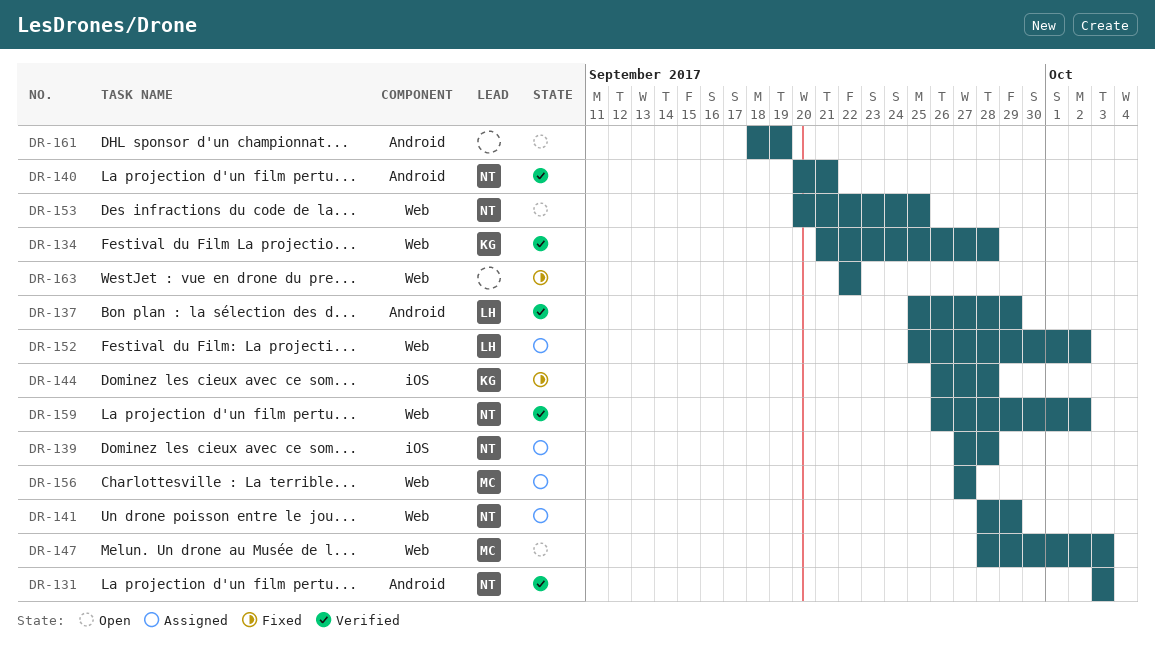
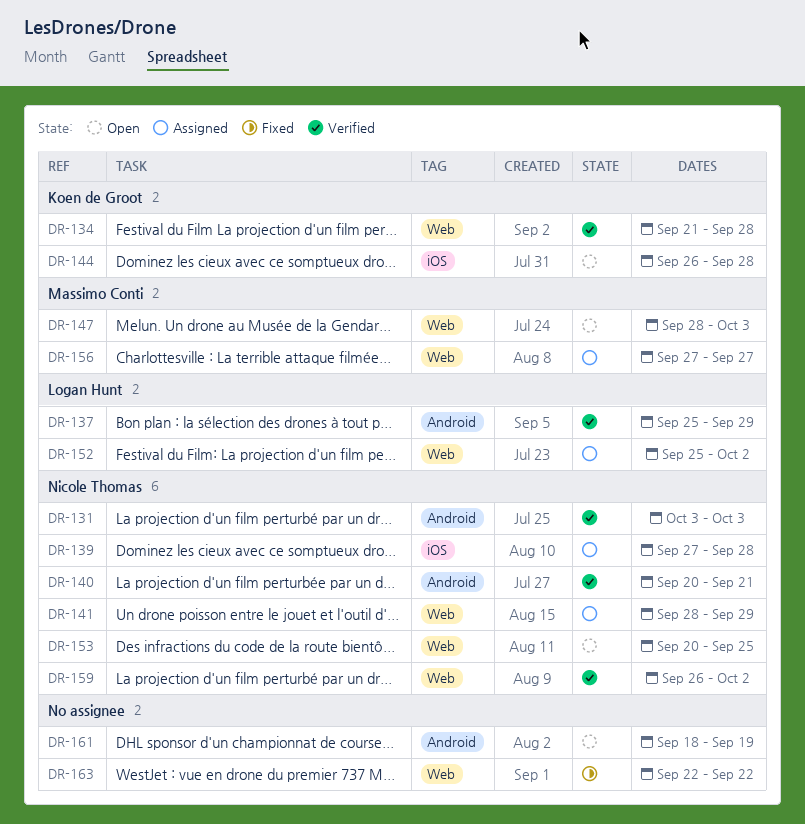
DR-144, status: Fixed -> Open

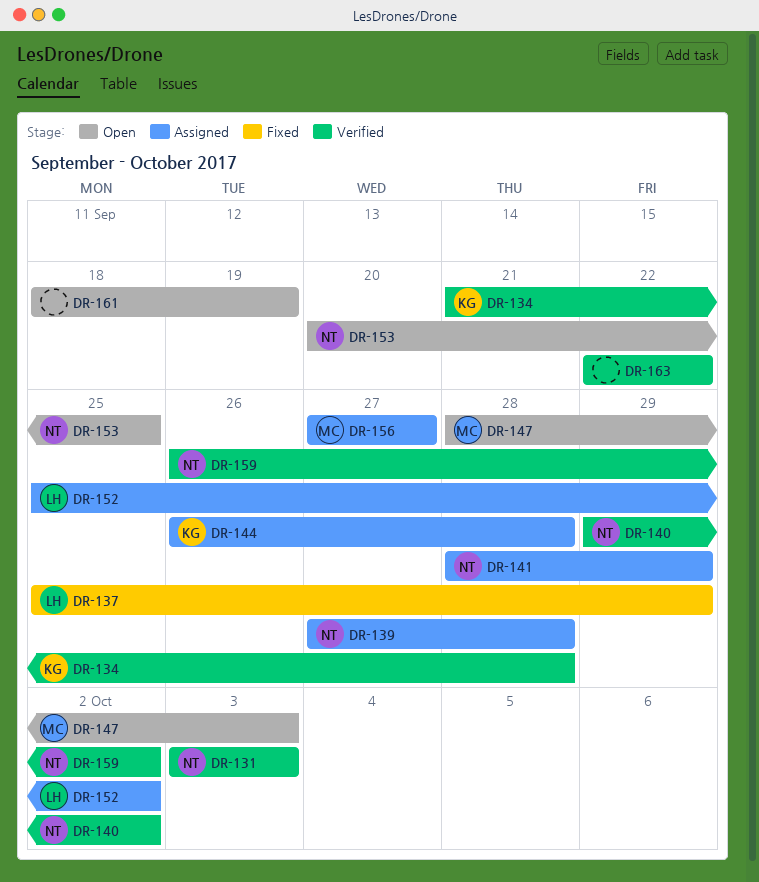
DR-137, status: Verified -> Fixed
DR-140, start: Sep 20 -> Sep 29
DR-140, due: Sep 21 -> Oct 2
DR-144, status: Open -> Assigned
DR-163, status: Fixed -> Verified

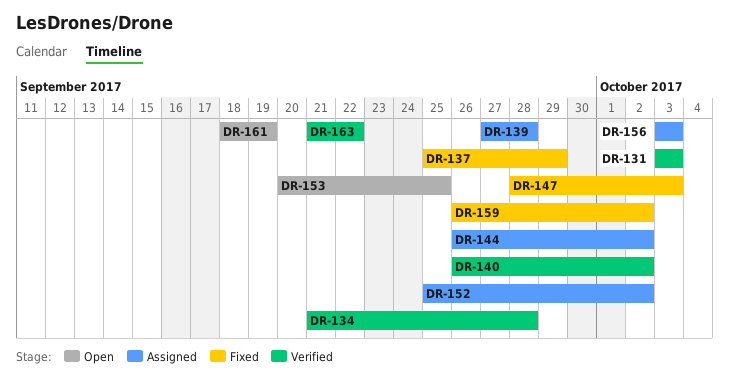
DR-140, start: Sep 29 -> Sep 26
DR-141: present -> none
DR-144, due: Sep 28 -> Oct 2
DR-147, status: Open -> Fixed
DR-156, start: Sep 27 -> Oct 3
DR-156, due: Sep 27 -> Oct 3
DR-159, status: Verified -> Fixed
DR-163, start: Sep 22 -> Sep 21

